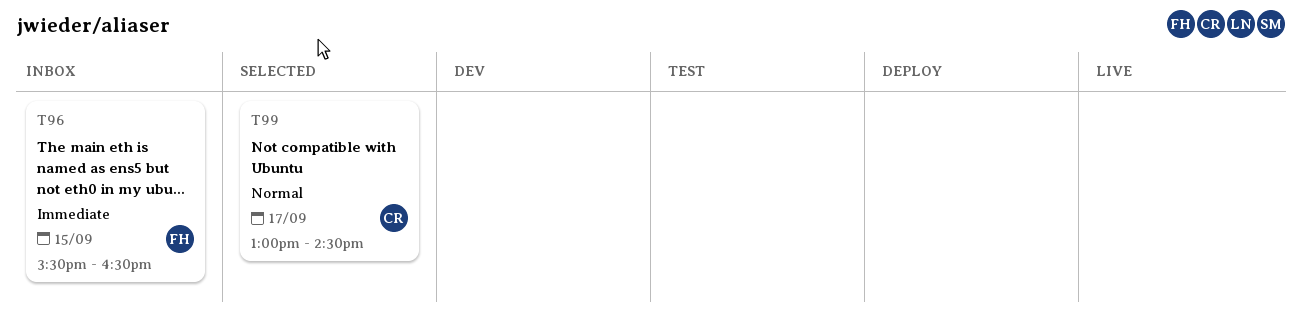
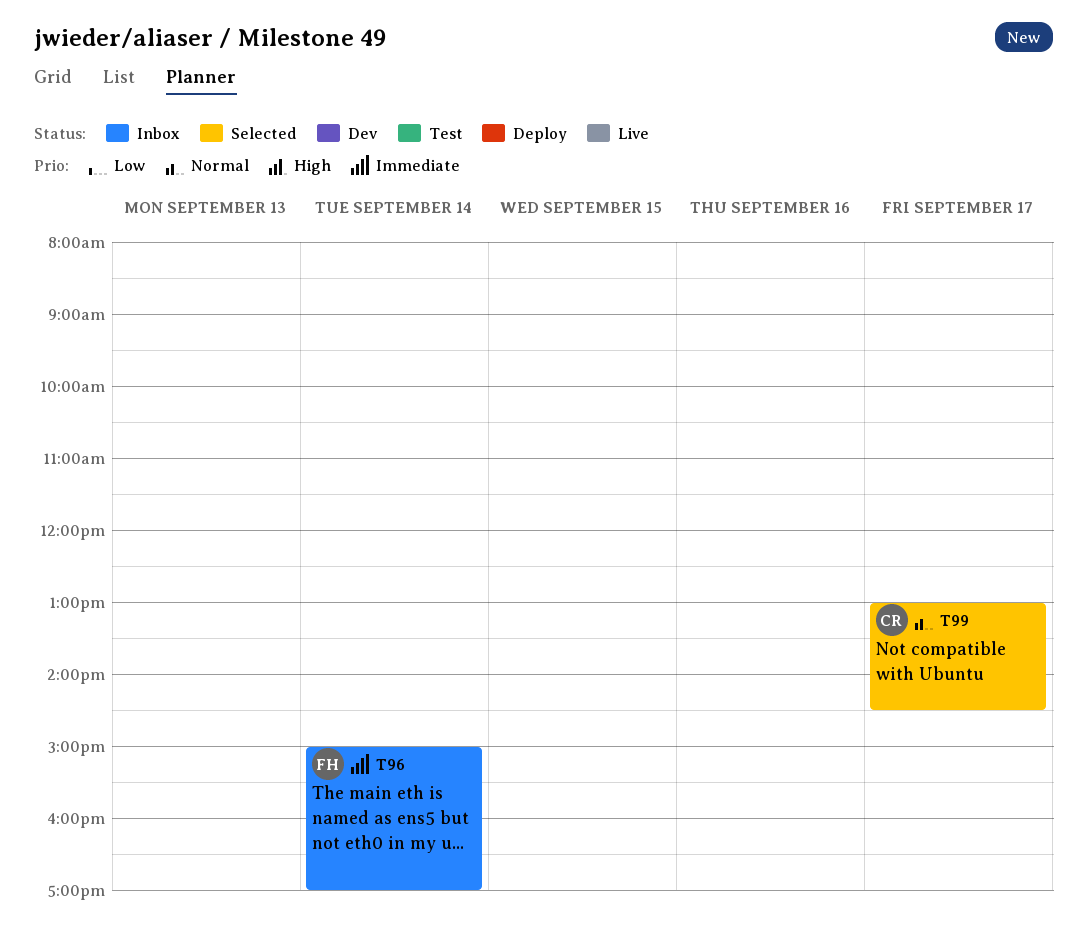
T96, day: Sep 15 -> Sep 14
T96, begins: 15:30 -> 15:00
T96, ends: 16:30 -> 17:00

